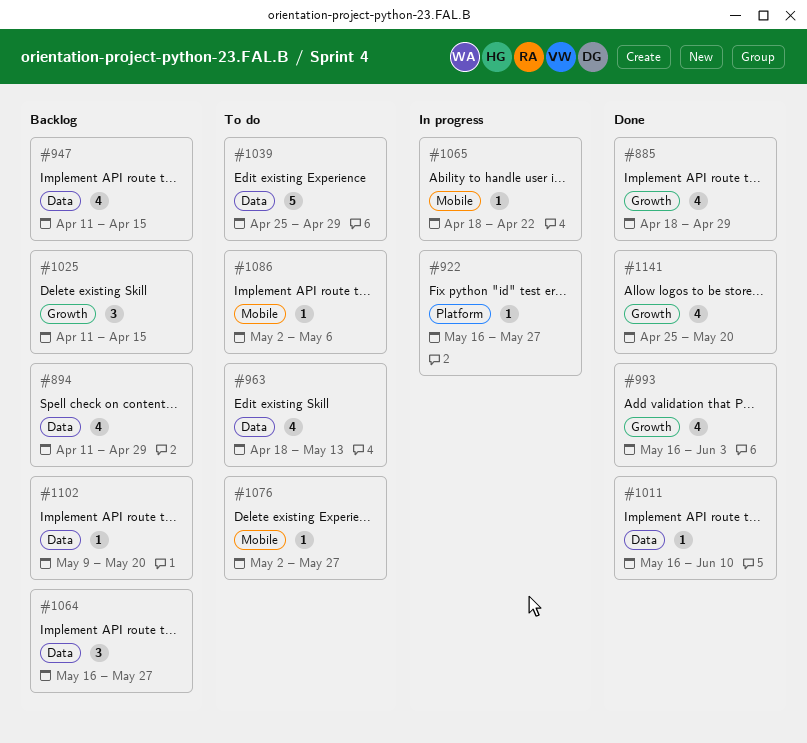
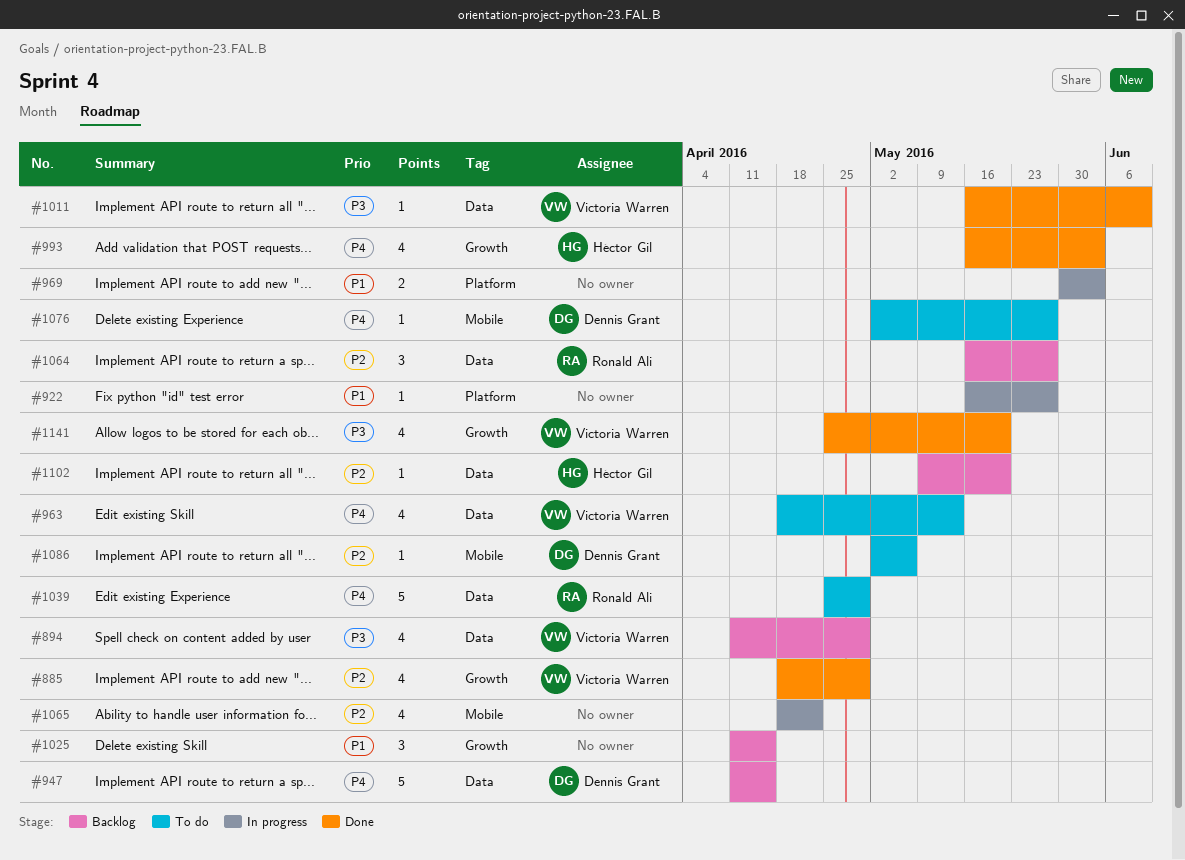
#947, estimate: 4 -> 5
#969: none -> present
#1065, estimate: 1 -> 4

